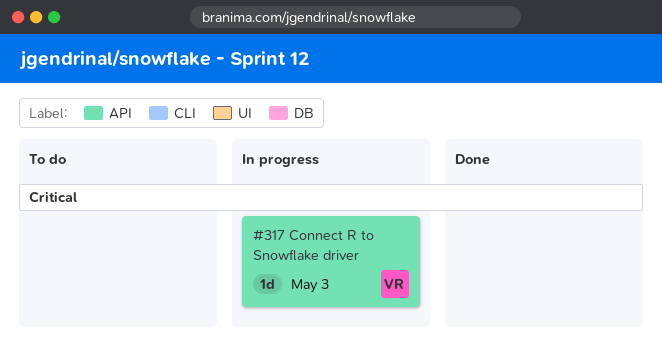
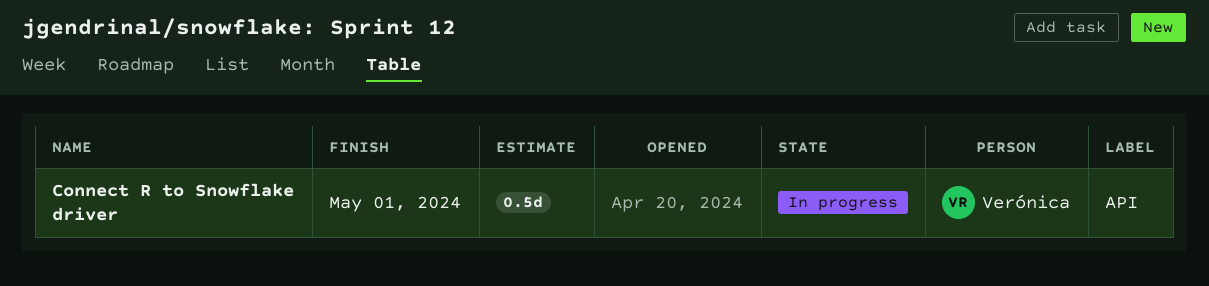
Connect R to Snowflake driver, estimate: 1d -> 0.5d
Connect R to Snowflake driver, due: May 3 -> May 1

